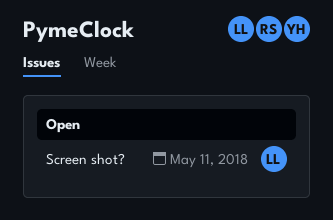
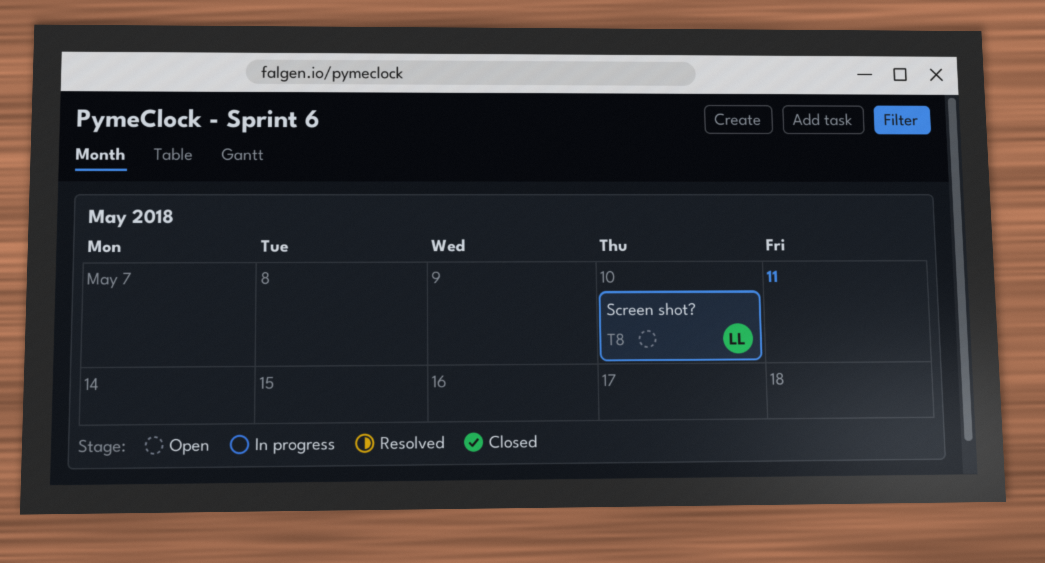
Screen shot?, due: May 11 -> May 10

